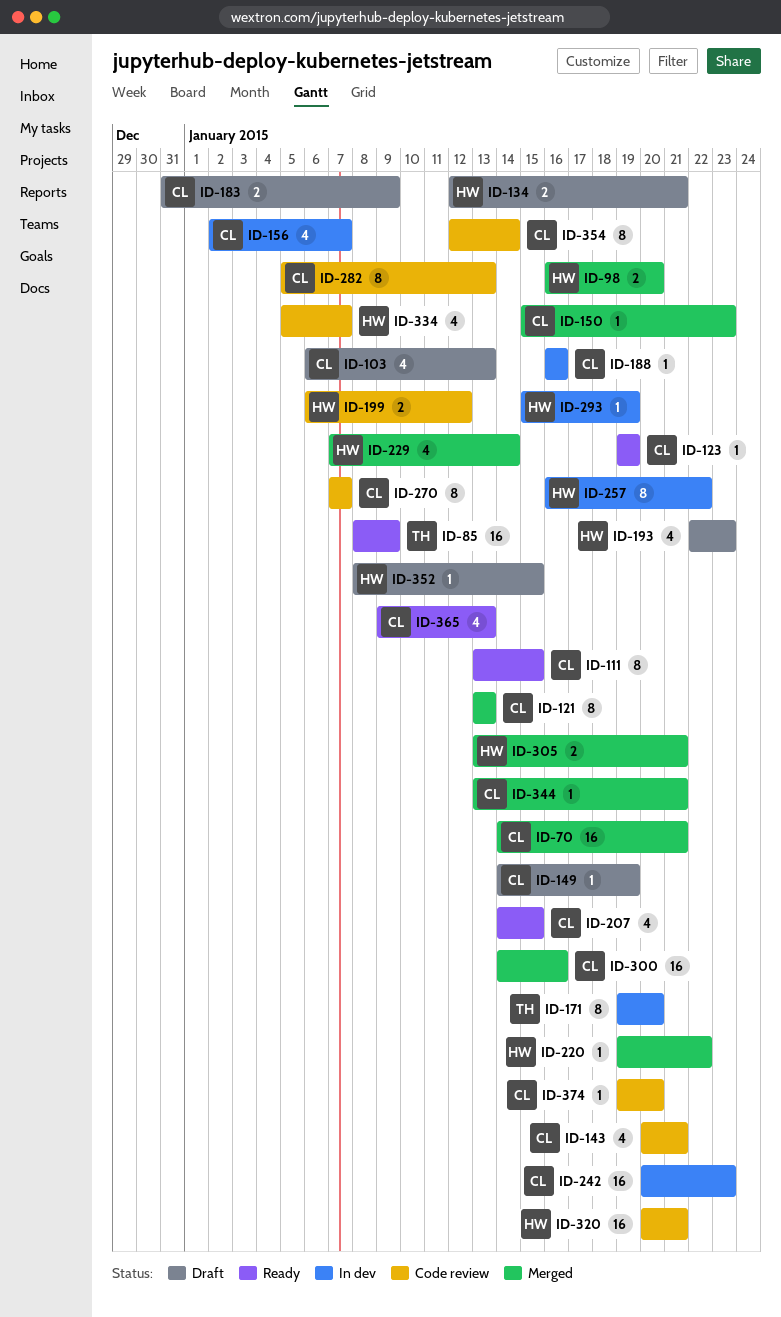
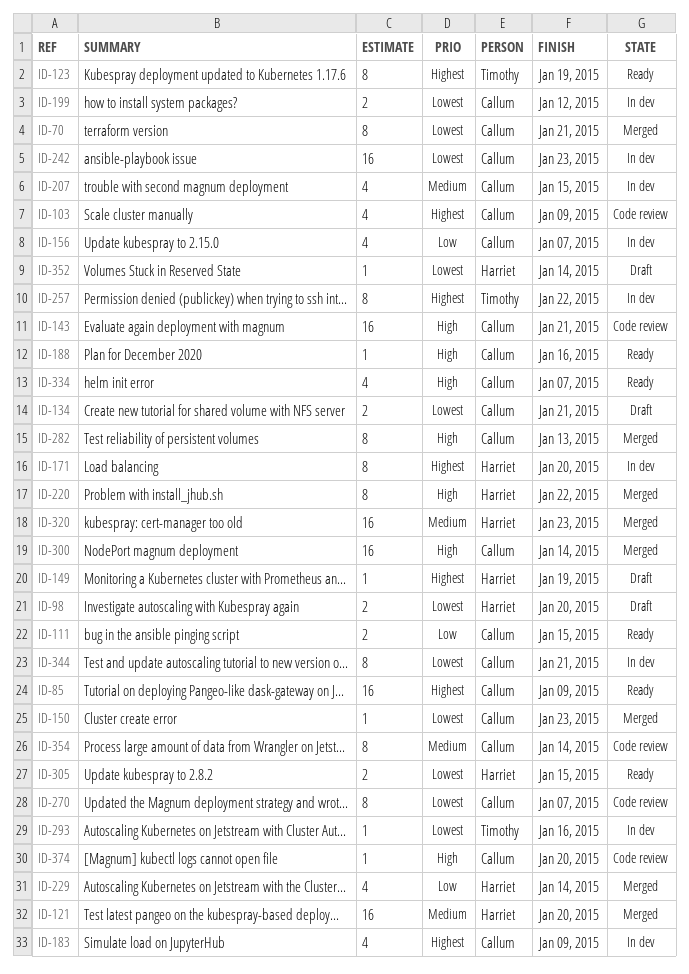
ID-70, estimate: 16 -> 8
ID-85, owner: Timothy -> Callum
ID-98, status: Merged -> Draft
ID-103, status: Draft -> Code review
ID-103, due: Jan 13 -> Jan 9
ID-111, estimate: 8 -> 2
ID-121, owner: Callum -> Harriet
ID-121, estimate: 8 -> 16
ID-121, due: Jan 13 -> Jan 20
ID-123, owner: Callum -> Timothy
ID-123, estimate: 1 -> 8
ID-134, owner: Harriet -> Callum
ID-143, estimate: 4 -> 16
ID-149, owner: Callum -> Harriet
ID-171, owner: Timothy -> Harriet
ID-183, status: Draft -> In dev
ID-183, estimate: 2 -> 4
ID-188, status: In dev -> Ready
ID-193: present -> none
ID-199, status: Code review -> In dev
ID-199, owner: Harriet -> Callum
ID-207, status: Ready -> In dev
ID-220, estimate: 1 -> 8
ID-257, owner: Harriet -> Timothy
ID-282, status: Code review -> Merged
ID-293, owner: Harriet -> Timothy
ID-293, due: Jan 19 -> Jan 16
ID-300, due: Jan 16 -> Jan 14
ID-305, status: Merged -> Ready
ID-305, due: Jan 21 -> Jan 15
ID-320, status: Code review -> Merged
ID-320, due: Jan 21 -> Jan 23
ID-334, status: Code review -> Ready
ID-334, owner: Harriet -> Callum
ID-344, status: Merged -> In dev
ID-344, estimate: 1 -> 8
ID-352, due: Jan 15 -> Jan 14
ID-365: present -> none

